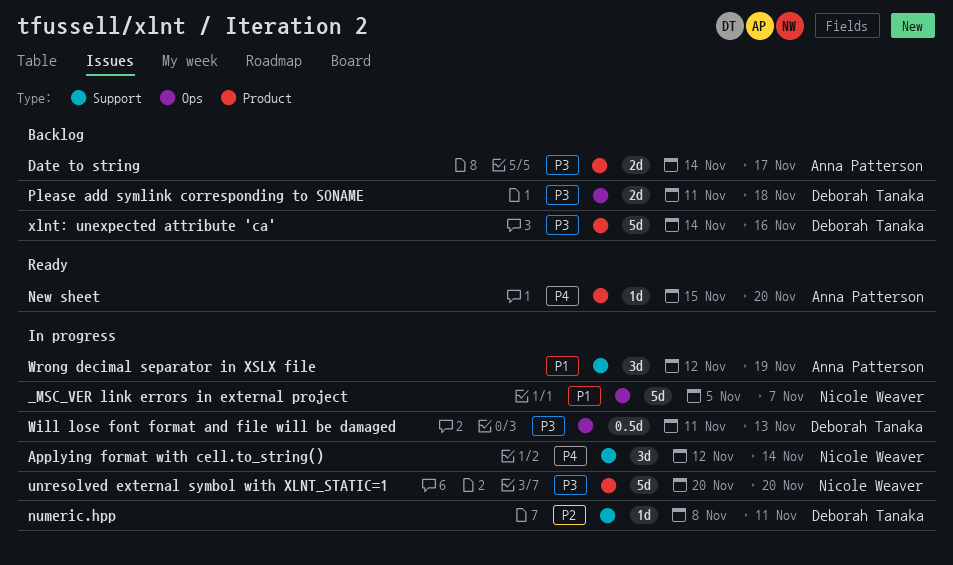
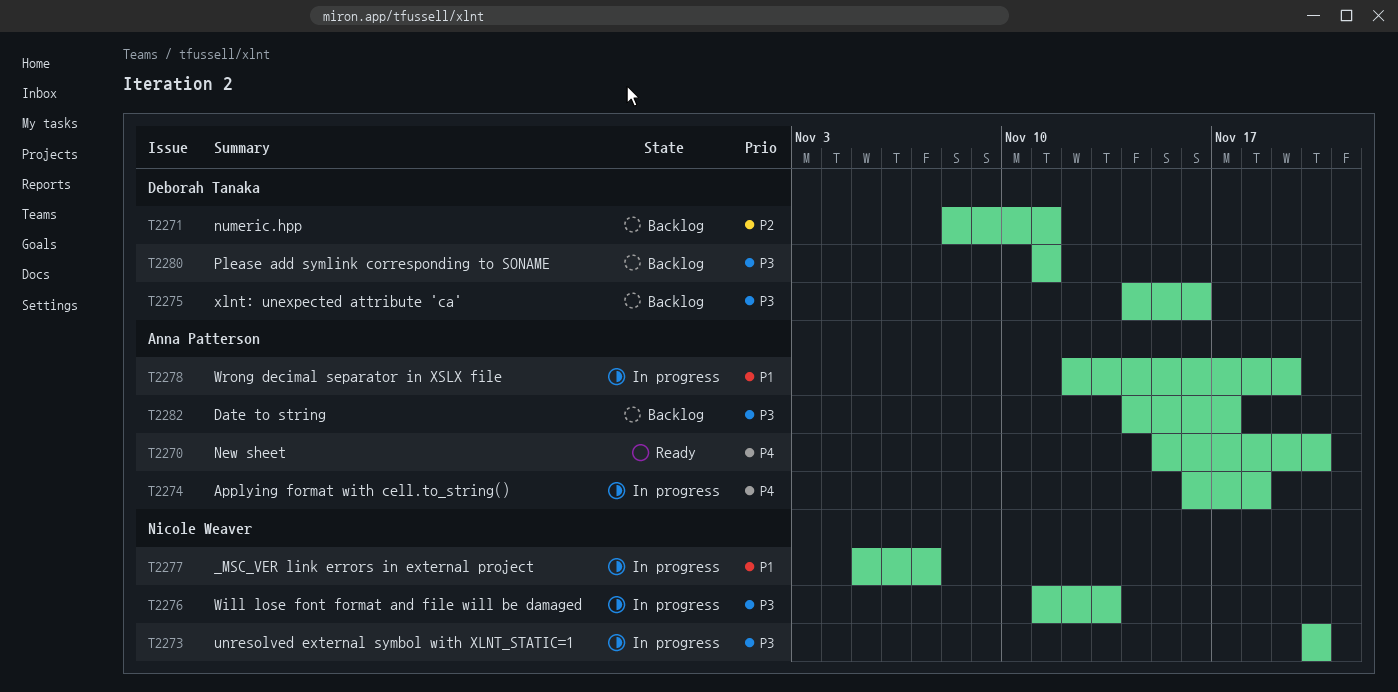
Applying format with cell.to_string(), owner: Nicole Weaver -> Anna Patterson
Applying format with cell.to_string(), start: Nov 12 -> Nov 16
Applying format with cell.to_string(), due: Nov 14 -> Nov 18
numeric.hpp, status: In progress -> Backlog
Please add symlink corresponding to SONAME, due: Nov 18 -> Nov 11
Will lose font format and file will be damaged, owner: Deborah Tanaka -> Nicole Weaver

